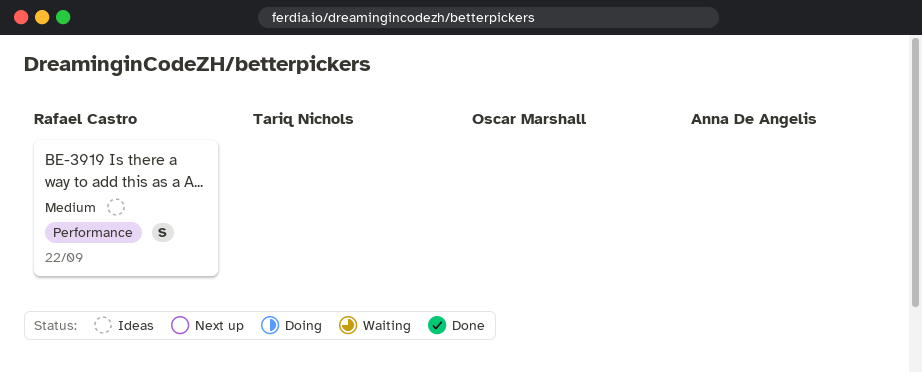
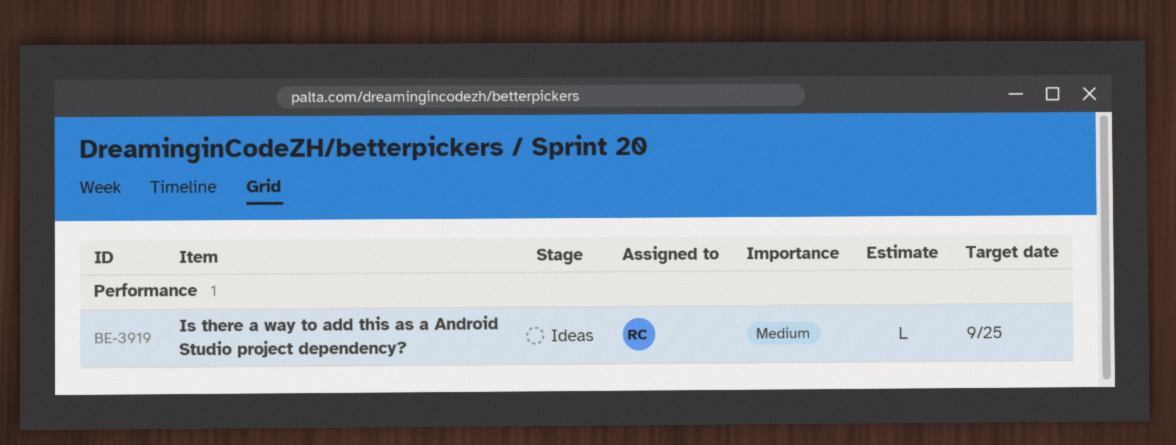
BE-3919, estimate: S -> L
BE-3919, due: Sep 22 -> Sep 25

